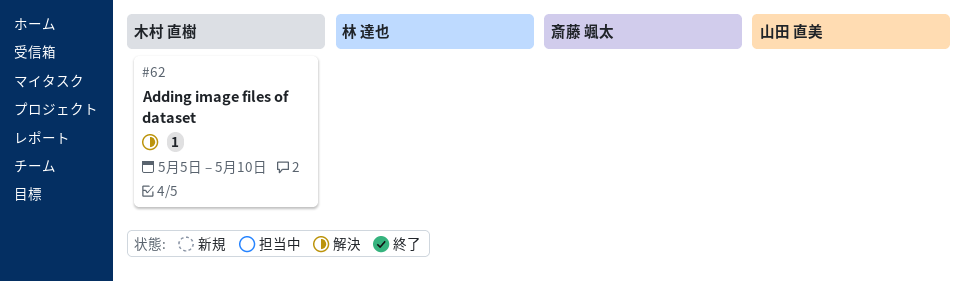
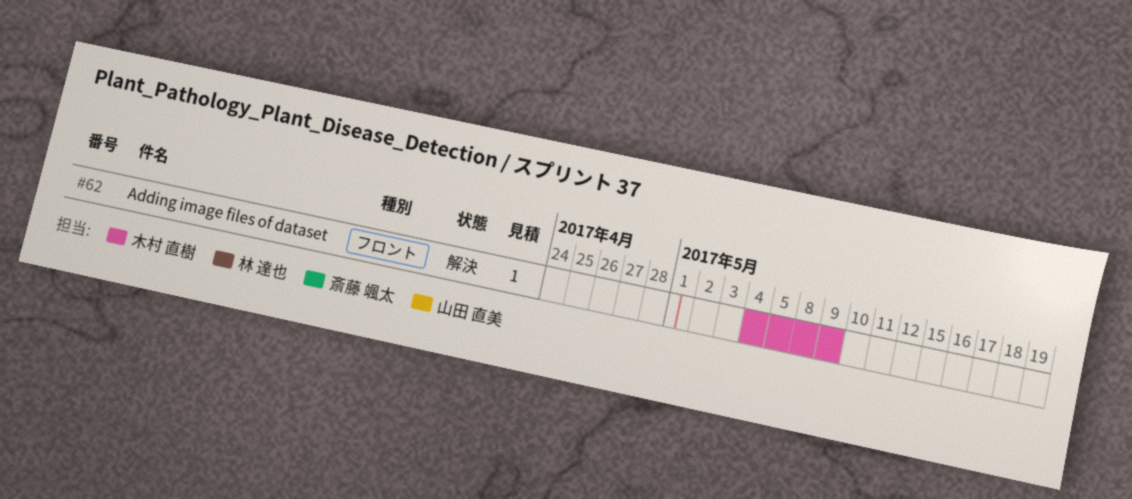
#62, start: May 5 -> May 4
#62, due: May 10 -> May 9

